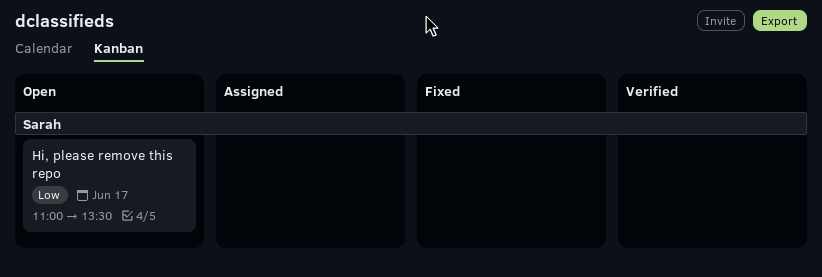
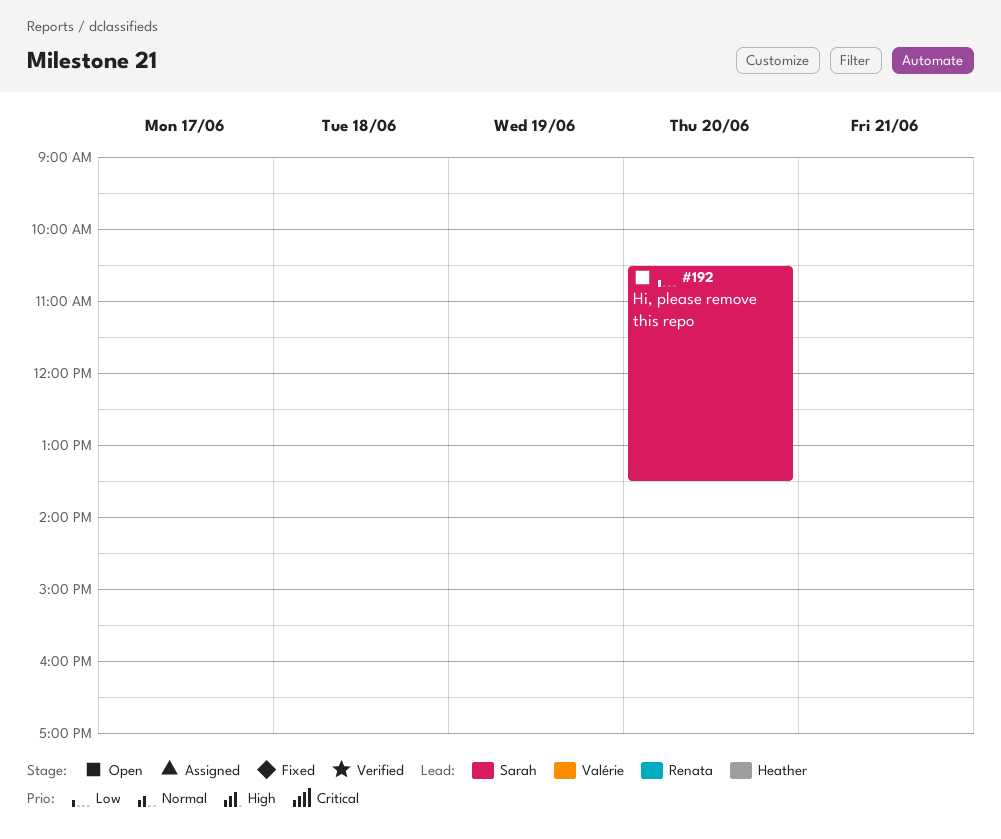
Hi, please remove this repo, day: Jun 17 -> Jun 20
Hi, please remove this repo, begins: 11:00 -> 10:30

